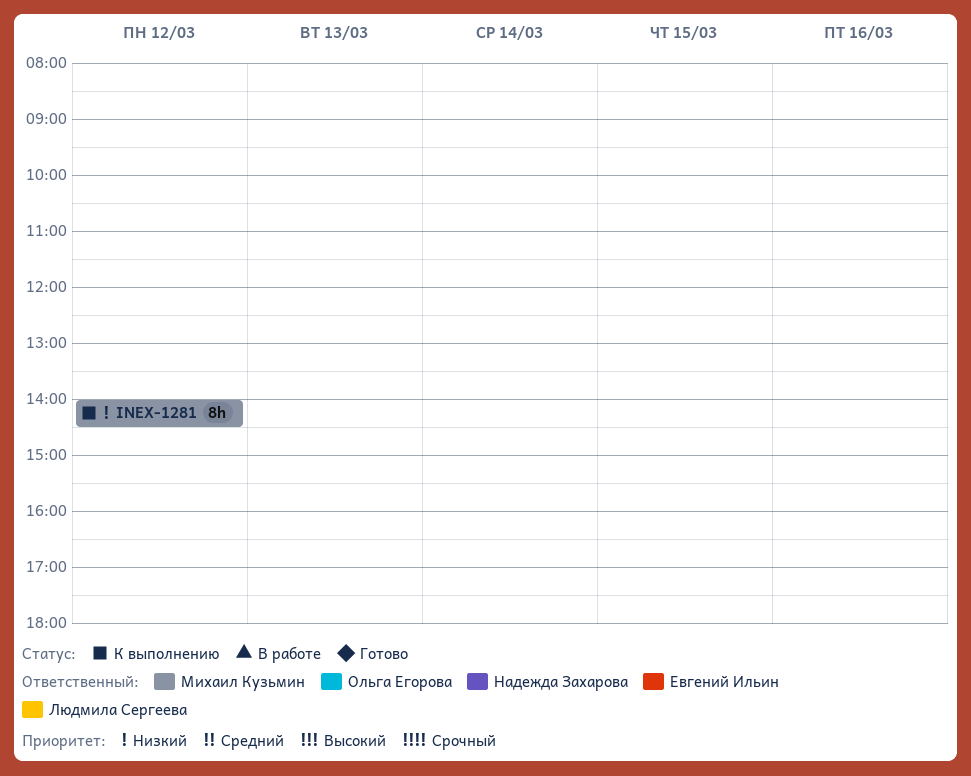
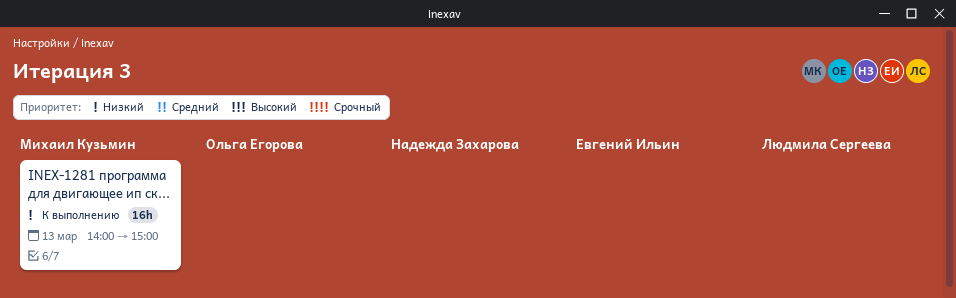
INEX-1281, estimate: 8h -> 16h
INEX-1281, day: Mar 12 -> Mar 13
INEX-1281, ends: 14:30 -> 15:00

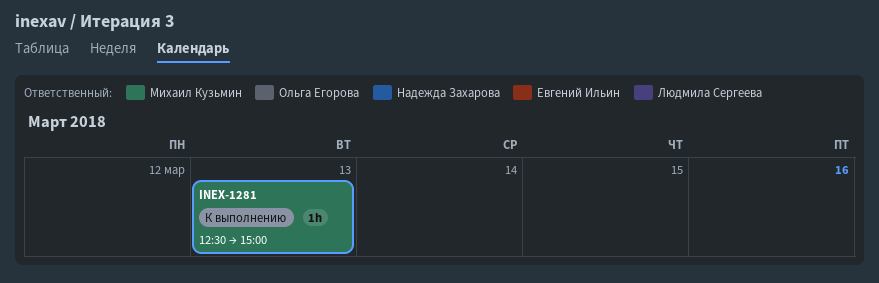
INEX-1281, estimate: 16h -> 1h
INEX-1281, begins: 14:00 -> 12:30

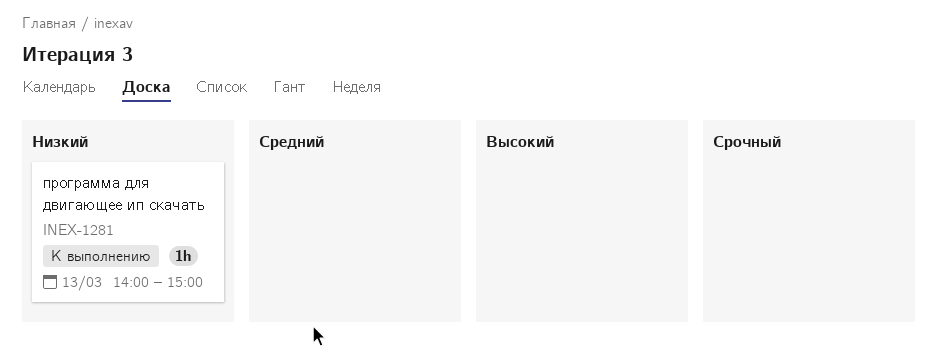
INEX-1281, begins: 12:30 -> 14:00

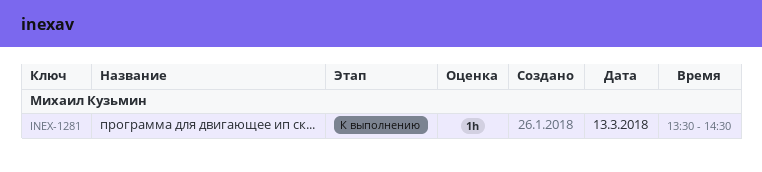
INEX-1281, begins: 14:00 -> 13:30
INEX-1281, ends: 15:00 -> 14:30

